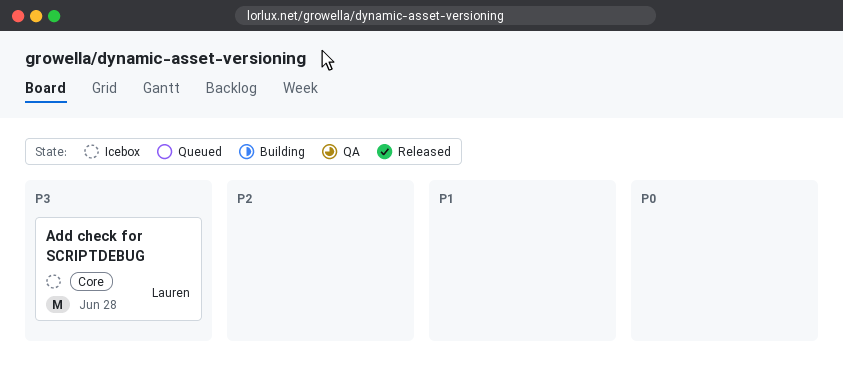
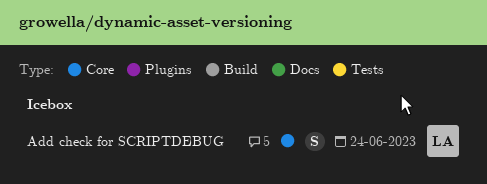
Add check for SCRIPTDEBUG, estimate: M -> S
Add check for SCRIPTDEBUG, due: Jun 28 -> Jun 24

